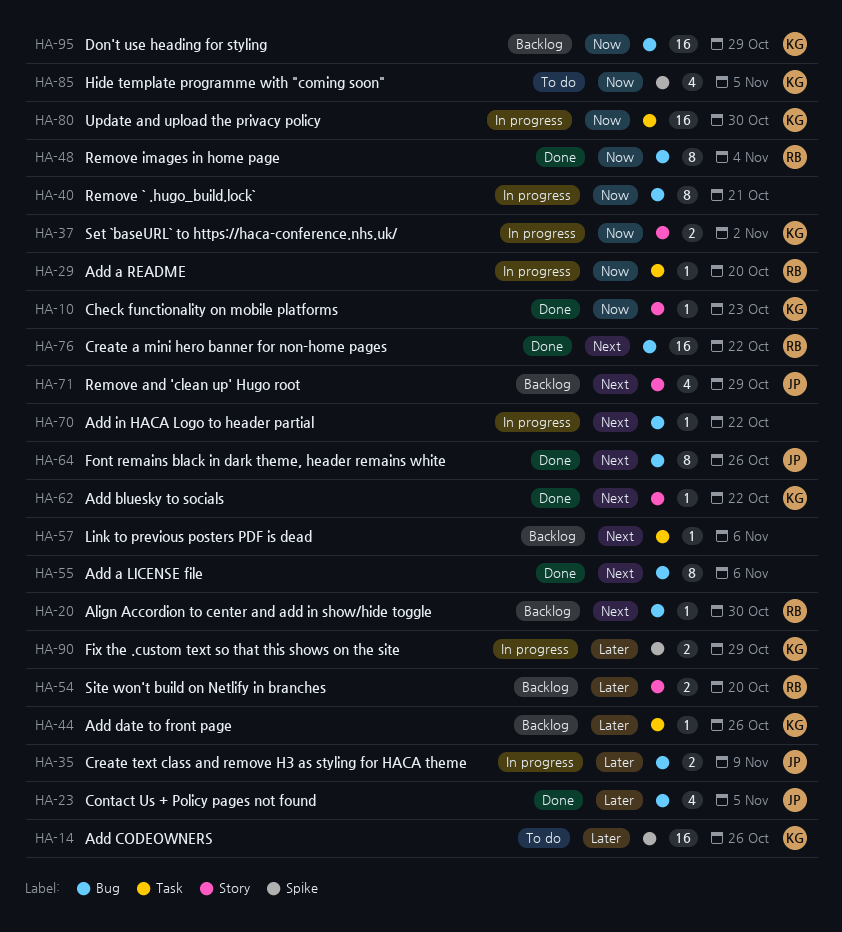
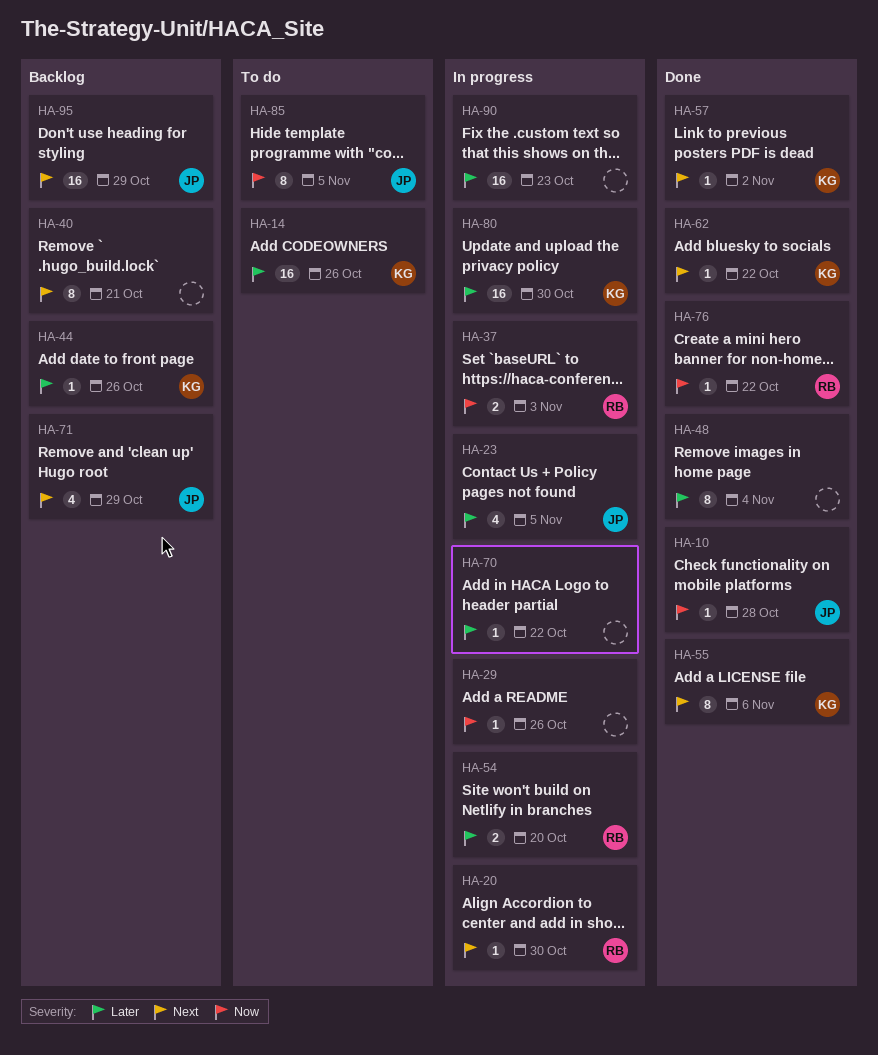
HA-10, owner: KG -> JP
HA-10, due: Oct 23 -> Oct 28
HA-20, status: Backlog -> In progress
HA-23, status: Done -> In progress
HA-29, owner: RB -> none
HA-29, due: Oct 20 -> Oct 26
HA-35: present -> none
HA-37, owner: KG -> RB
HA-37, due: Nov 2 -> Nov 3
HA-40, status: In progress -> Backlog
HA-40, priority: Now -> Next
HA-48, owner: RB -> none
HA-48, priority: Now -> Later
HA-54, status: Backlog -> In progress
HA-55, owner: none -> KG
HA-57, status: Backlog -> Done
HA-57, owner: none -> KG
HA-57, due: Nov 6 -> Nov 2
HA-64: present -> none
HA-70, priority: Next -> Later
HA-76, priority: Next -> Now
HA-76, estimate: 16 -> 1
HA-80, priority: Now -> Later
HA-85, owner: KG -> JP
HA-85, estimate: 4 -> 8
HA-90, owner: KG -> none
HA-90, estimate: 2 -> 16
HA-90, due: Oct 29 -> Oct 23
HA-95, owner: KG -> JP
HA-95, priority: Now -> Next

